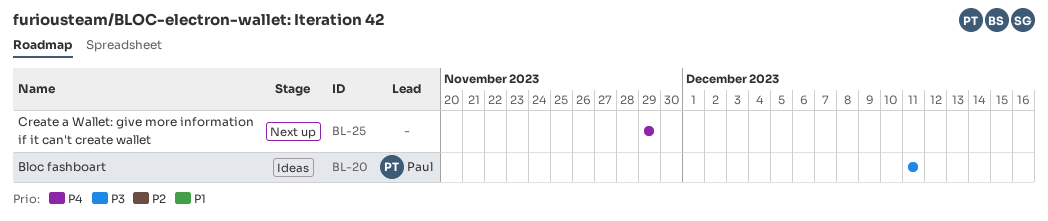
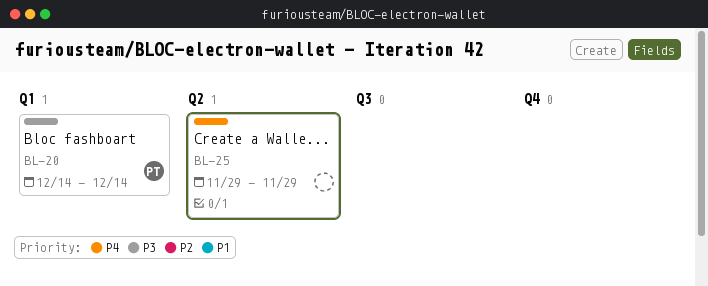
BL-20, start: Dec 11 -> Dec 14
BL-20, due: Dec 11 -> Dec 14

